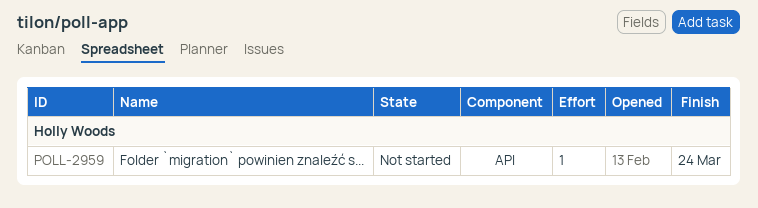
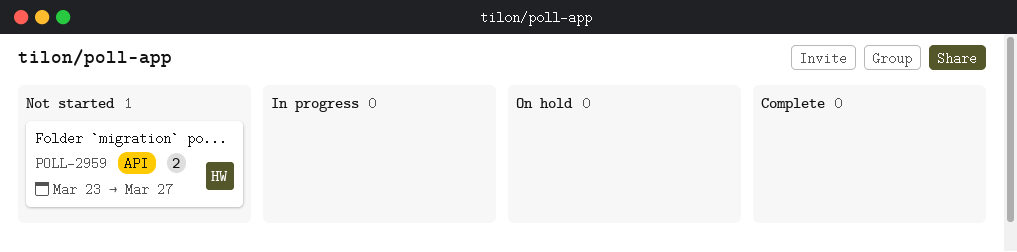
POLL-2959, estimate: 1 -> 2
POLL-2959, due: Mar 24 -> Mar 27

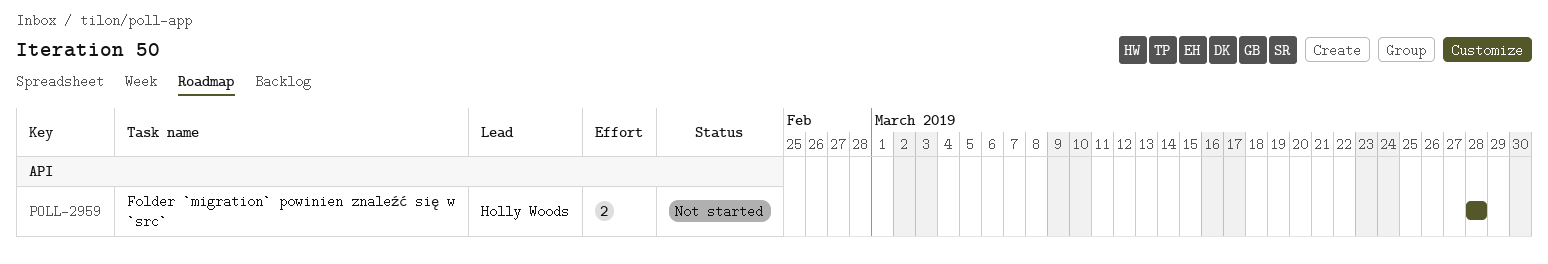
POLL-2959, start: Mar 23 -> Mar 28
POLL-2959, due: Mar 27 -> Mar 28

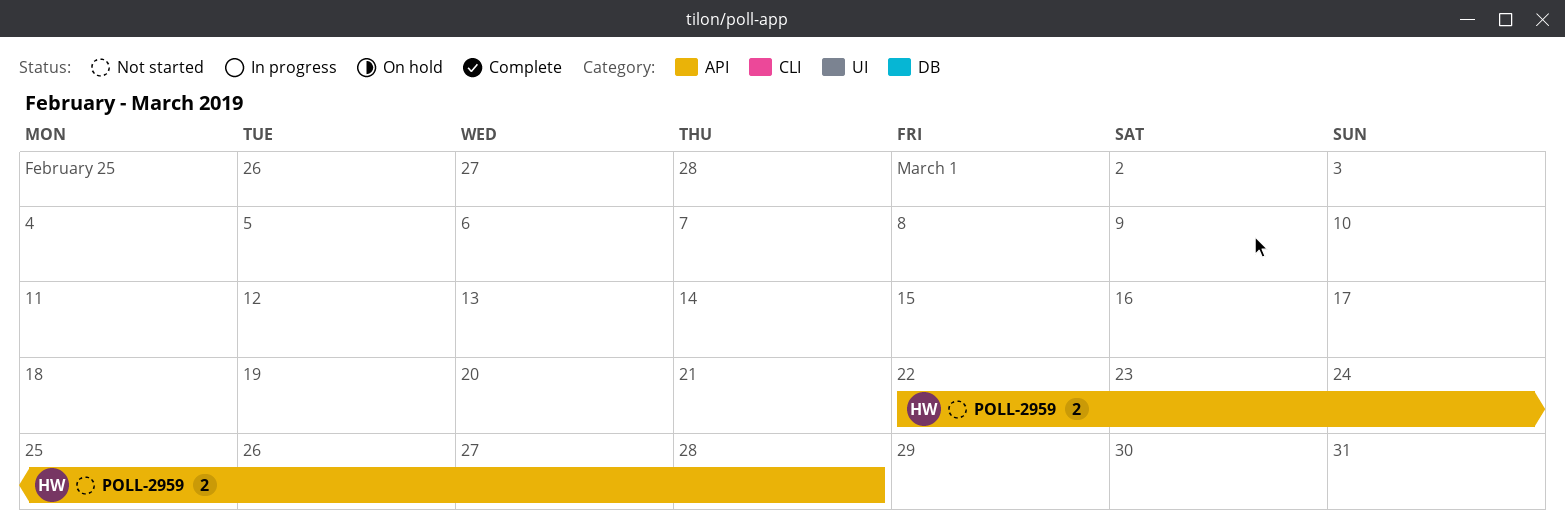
POLL-2959, start: Mar 28 -> Mar 22

